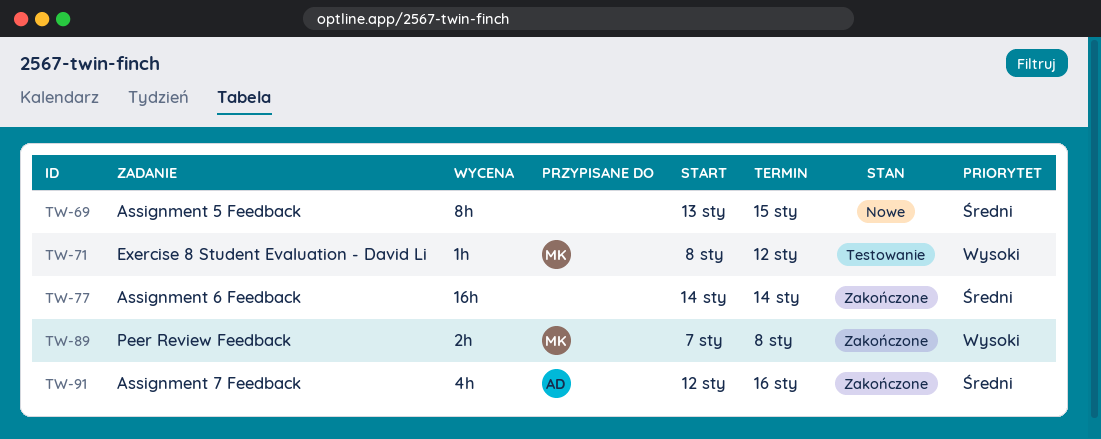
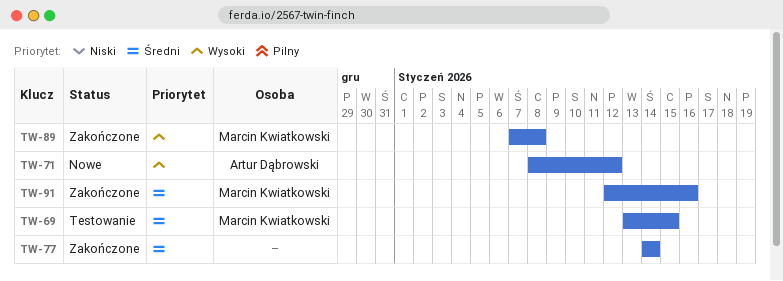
TW-69, status: Nowe -> Testowanie
TW-69, owner: none -> Marcin Kwiatkowski
TW-71, status: Testowanie -> Nowe
TW-71, owner: Marcin Kwiatkowski -> Artur Dąbrowski
TW-91, owner: Artur Dąbrowski -> Marcin Kwiatkowski

